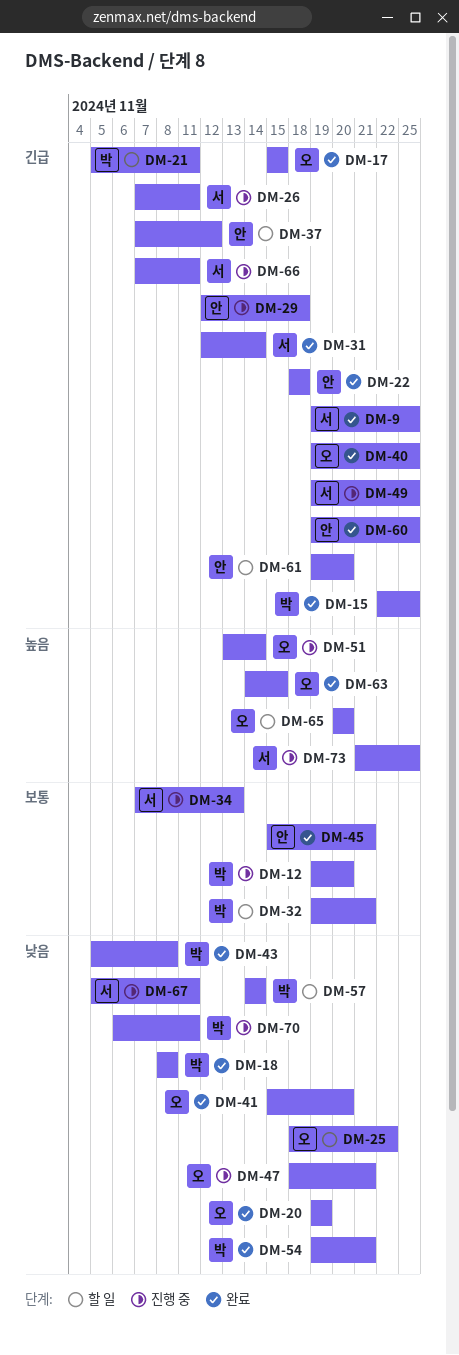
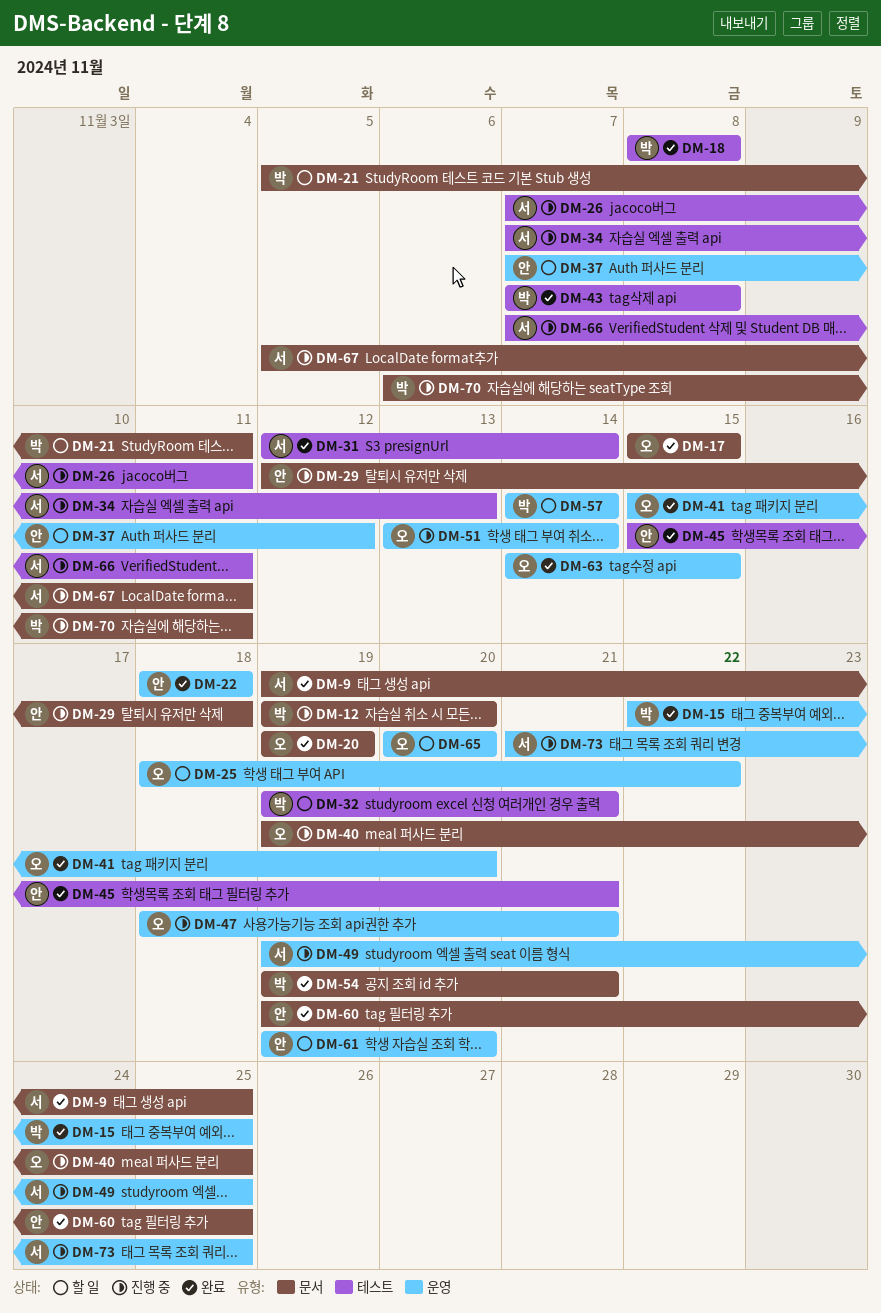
DM-40, status: 완료 -> 진행 중
DM-43, start: Nov 5 -> Nov 7

